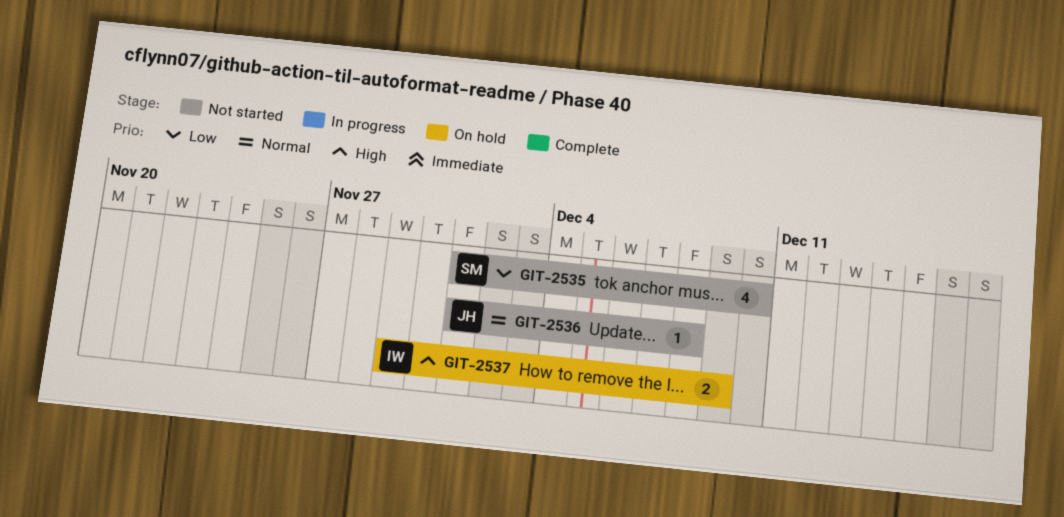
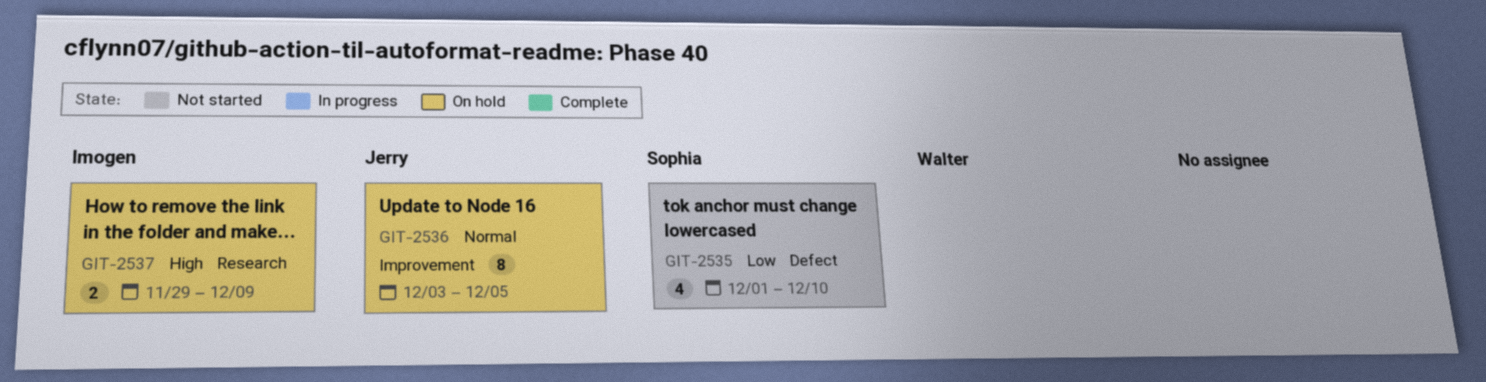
GIT-2536, status: Not started -> On hold
GIT-2536, estimate: 1 -> 8
GIT-2536, start: Dec 1 -> Dec 3
GIT-2536, due: Dec 8 -> Dec 5

